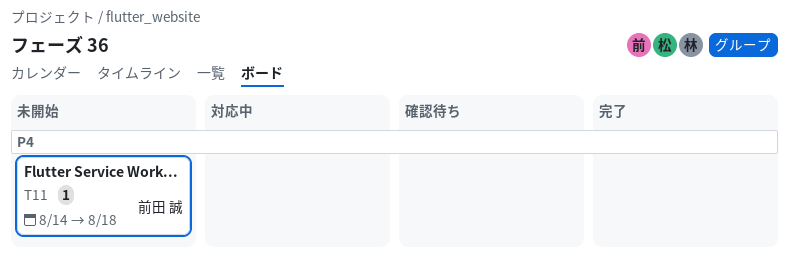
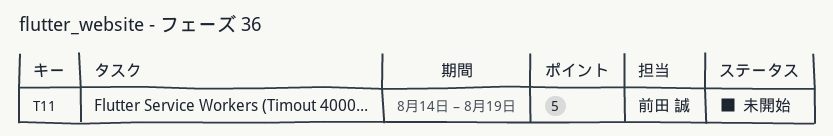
T11, estimate: 1 -> 5
T11, due: Aug 18 -> Aug 19

